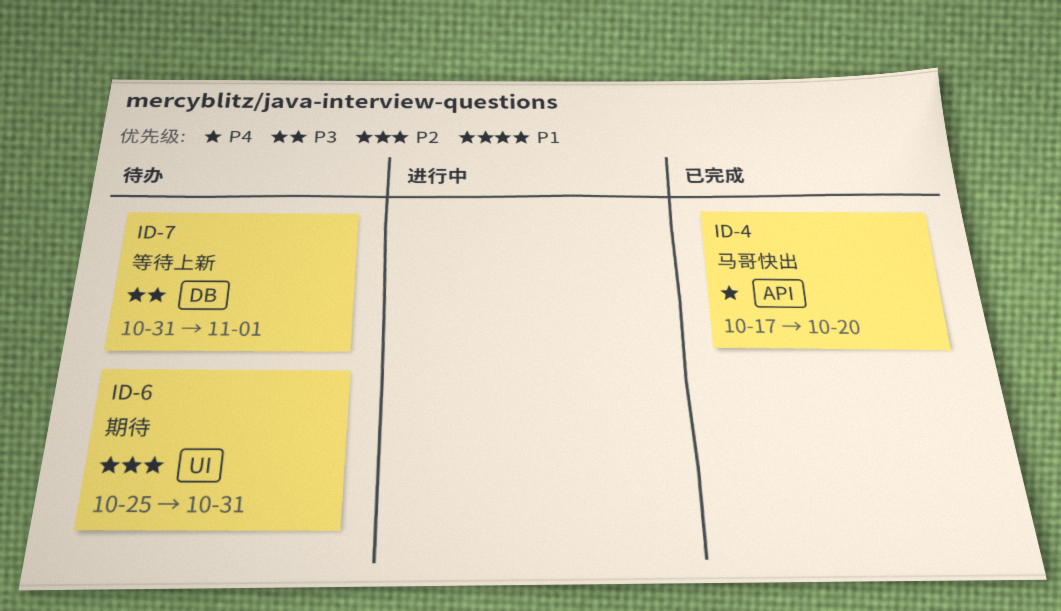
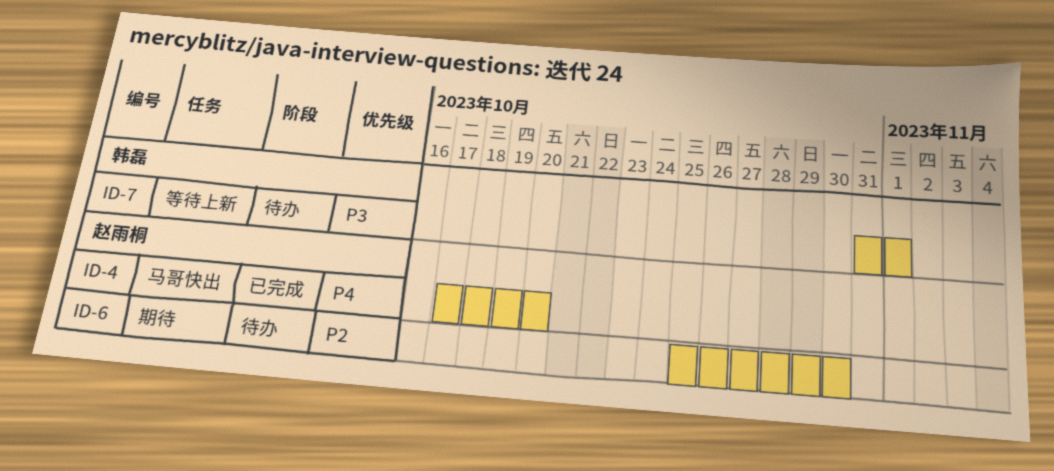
ID-6, due: Oct 31 -> Oct 30

